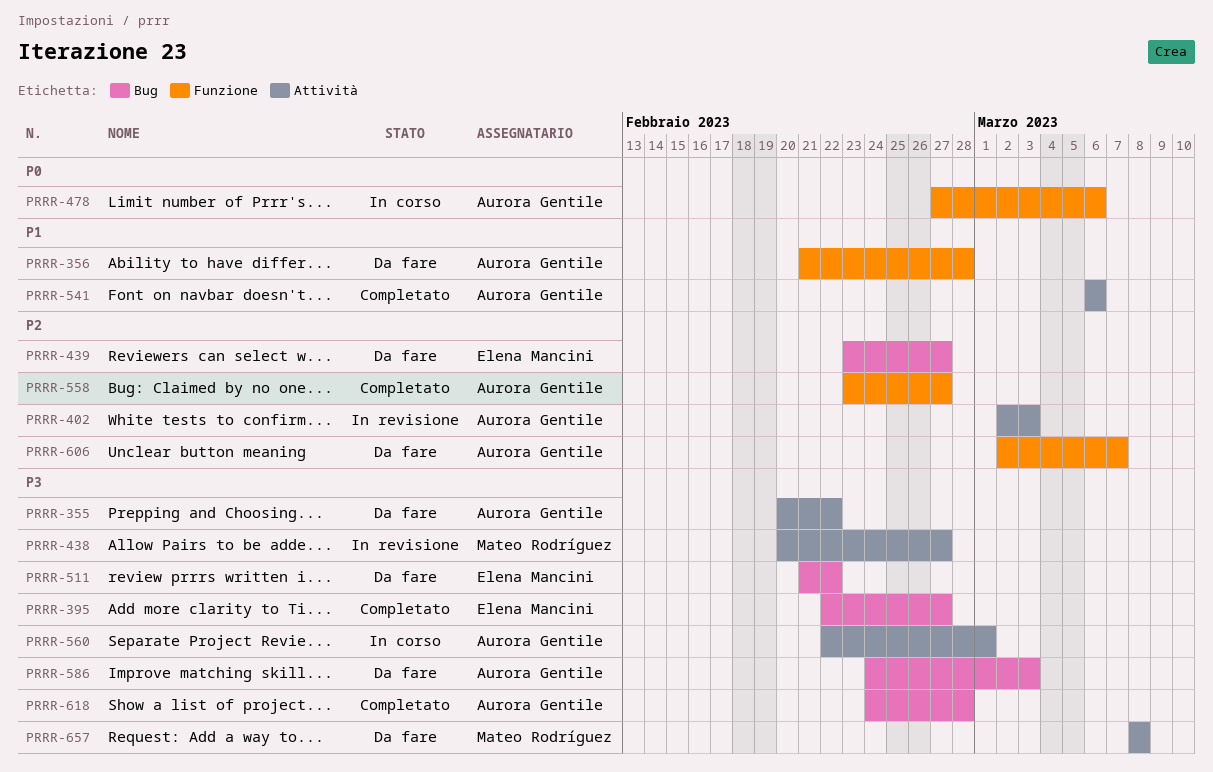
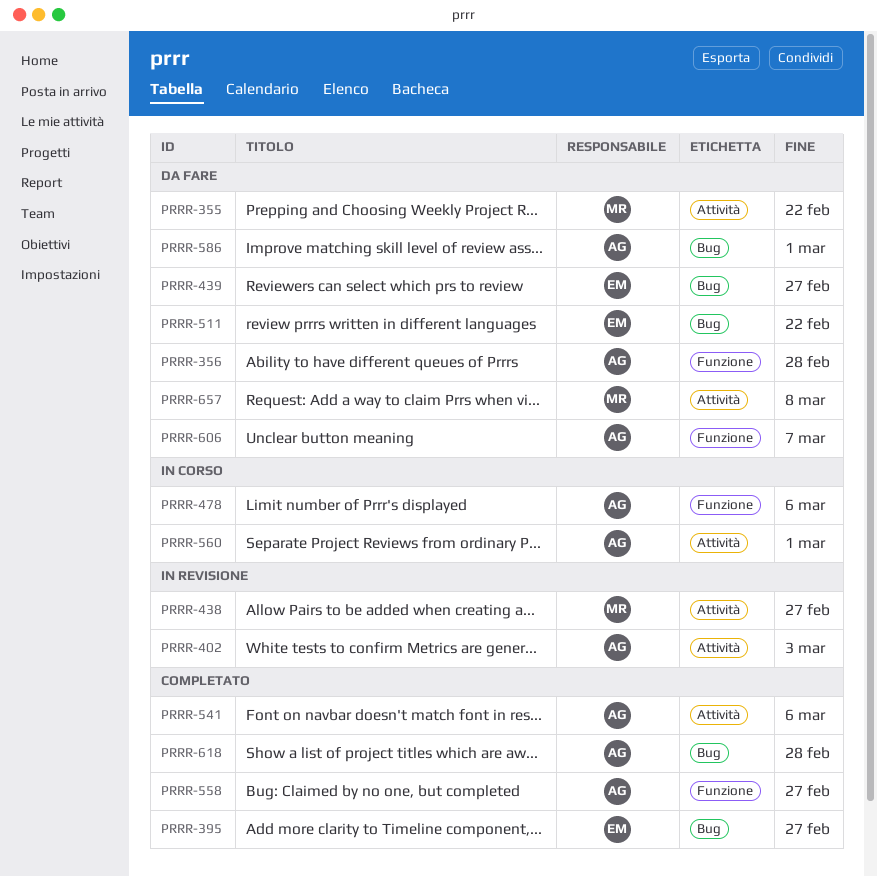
PRRR-355, owner: Aurora Gentile -> Mateo Rodríguez
PRRR-586, due: Mar 3 -> Mar 1

